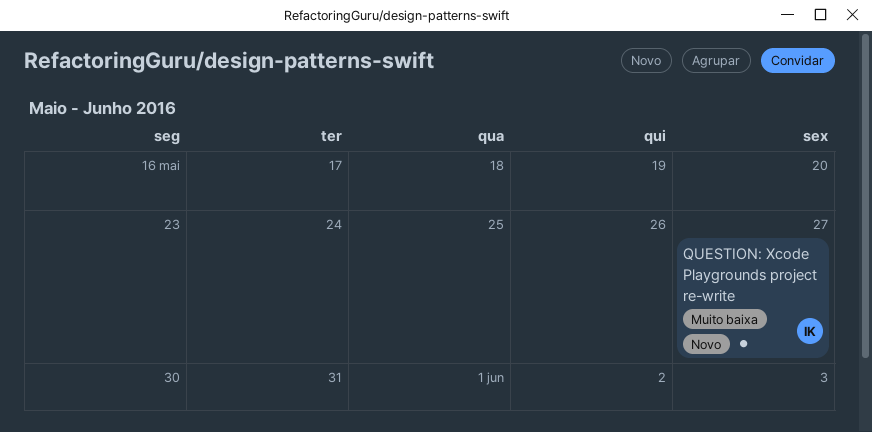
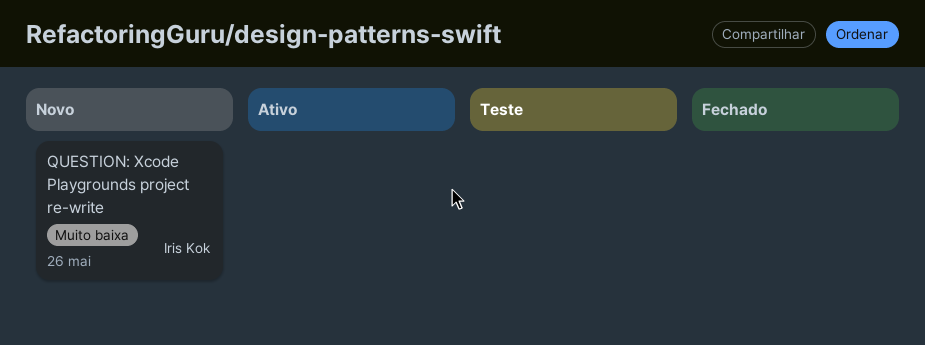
QUESTION: Xcode Playgrounds project re-write, due: May 27 -> May 26

